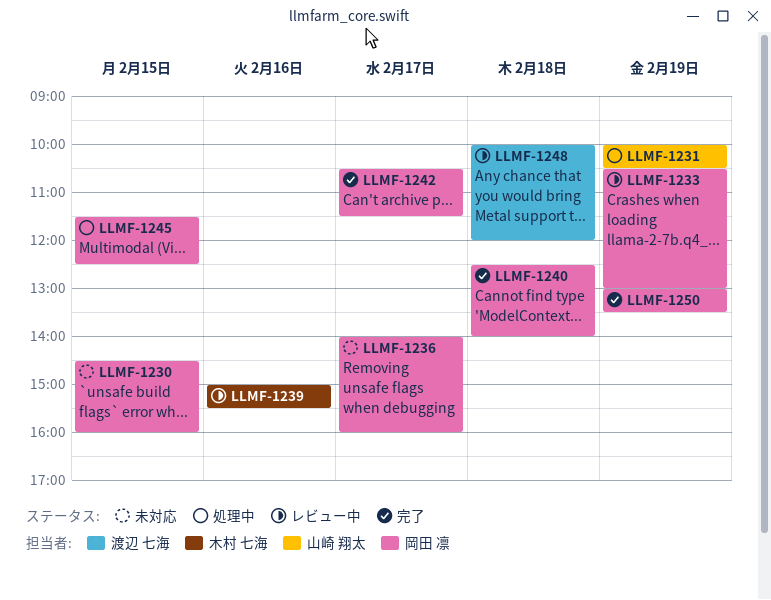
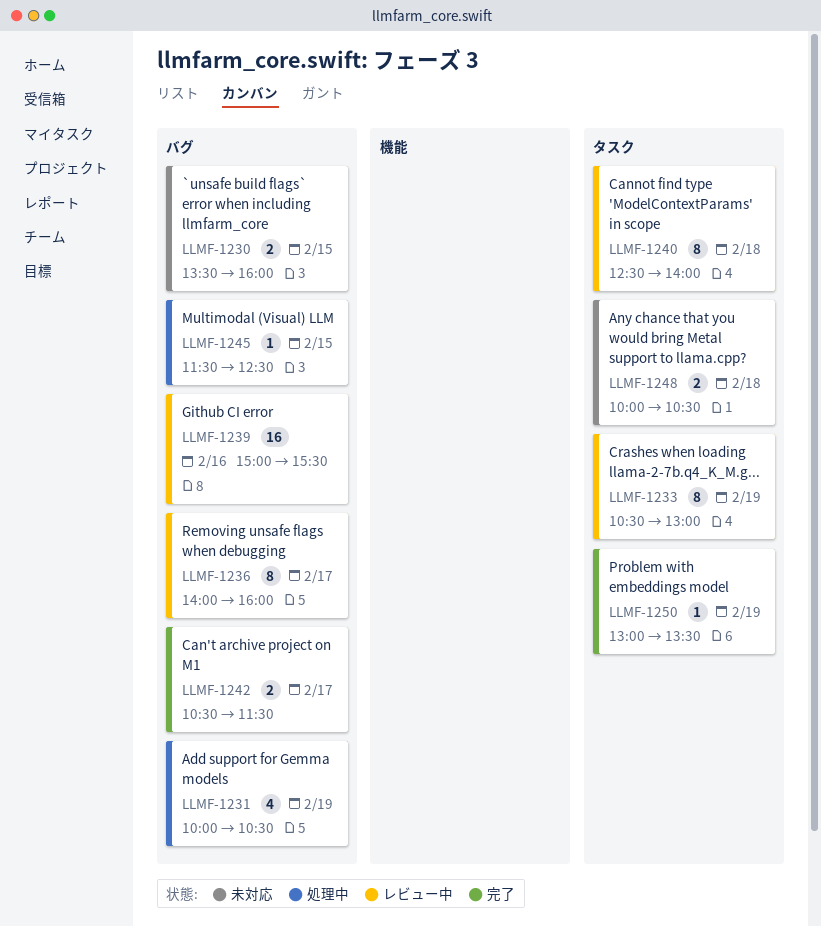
LLMF-1230, begins: 14:30 -> 13:30
LLMF-1236, status: 未対応 -> レビュー中
LLMF-1240, status: 完了 -> レビュー中
LLMF-1248, status: レビュー中 -> 未対応
LLMF-1248, ends: 12:00 -> 10:30

